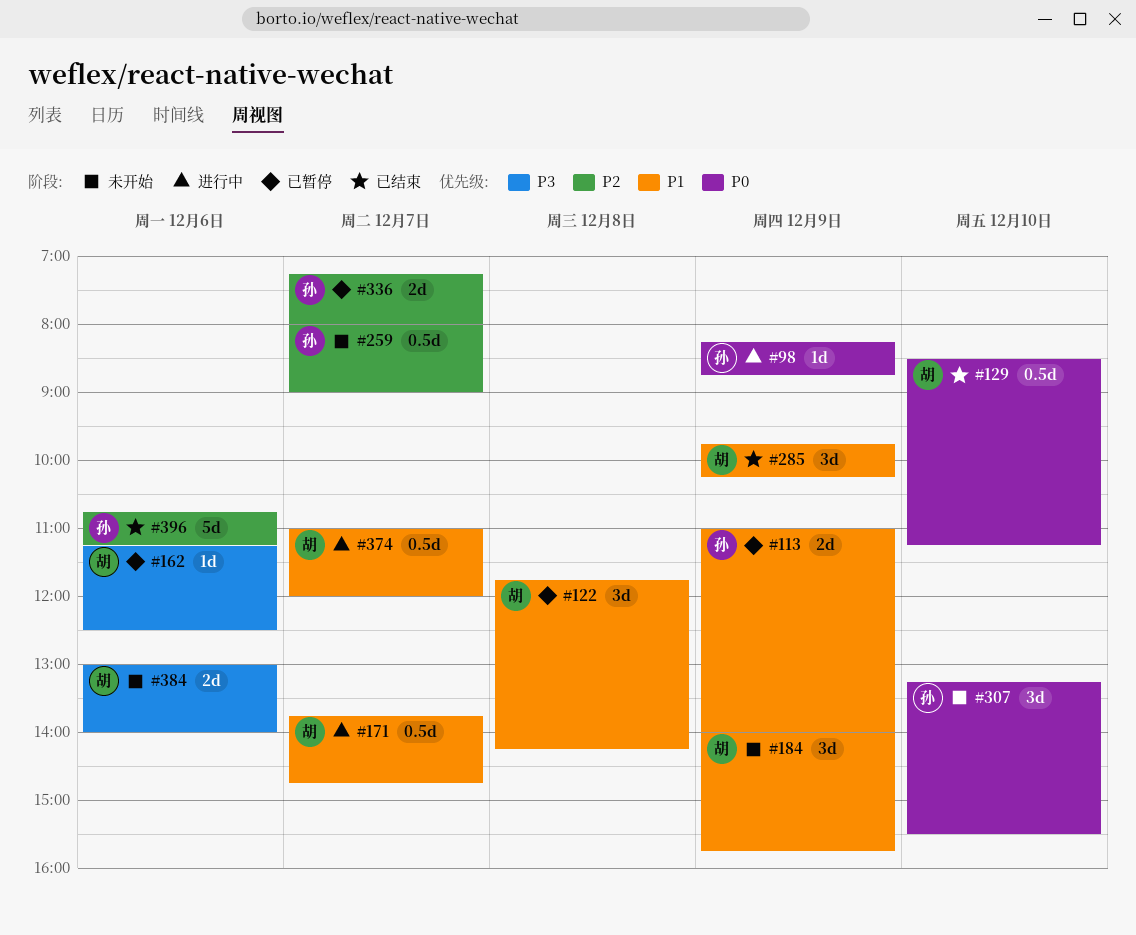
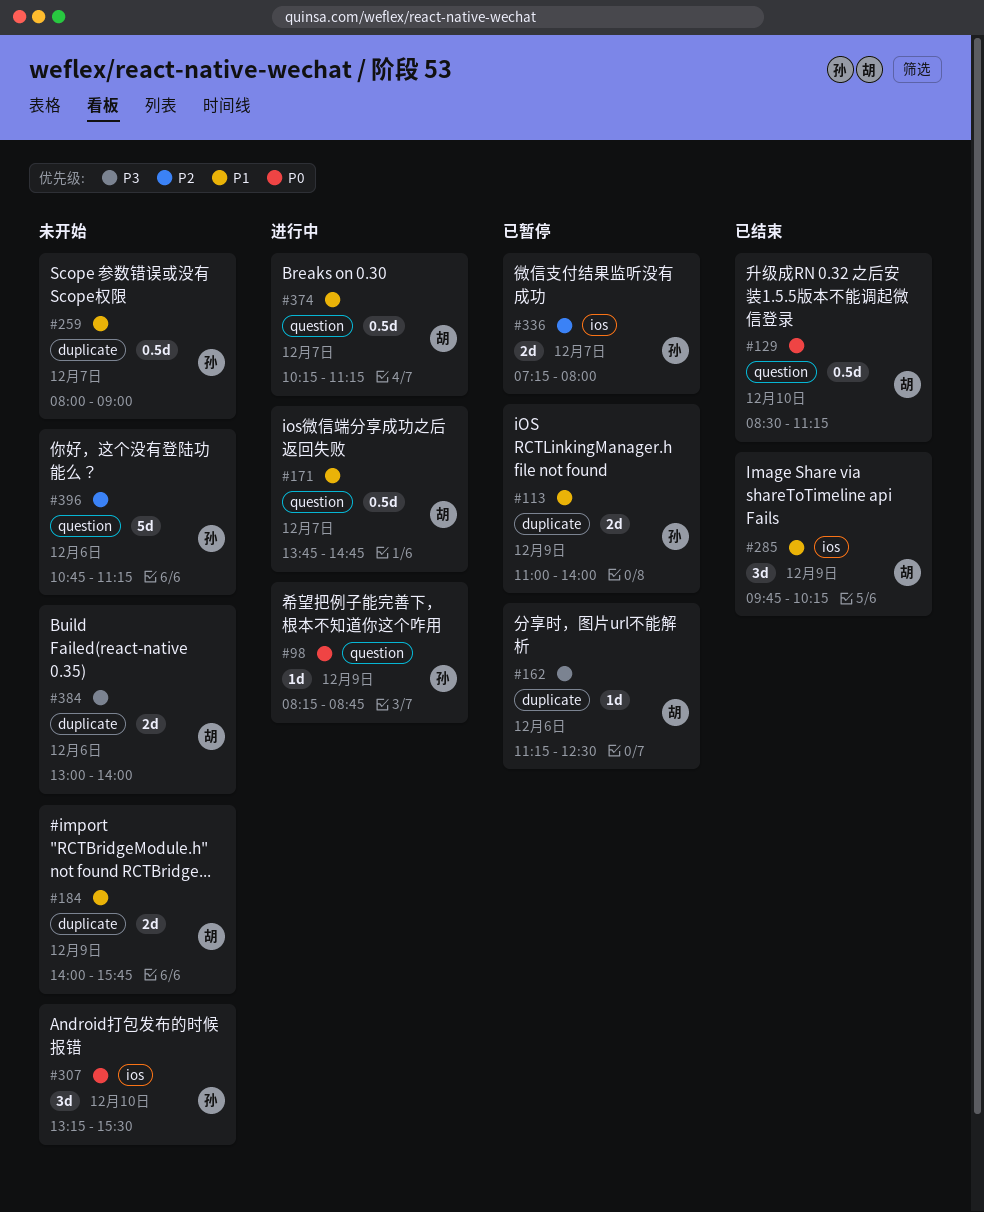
#122: present -> none
#184, estimate: 3d -> 2d
#259, priority: P2 -> P1
#374, begins: 11:00 -> 10:15
#374, ends: 12:00 -> 11:15
#396, status: 已结束 -> 未开始

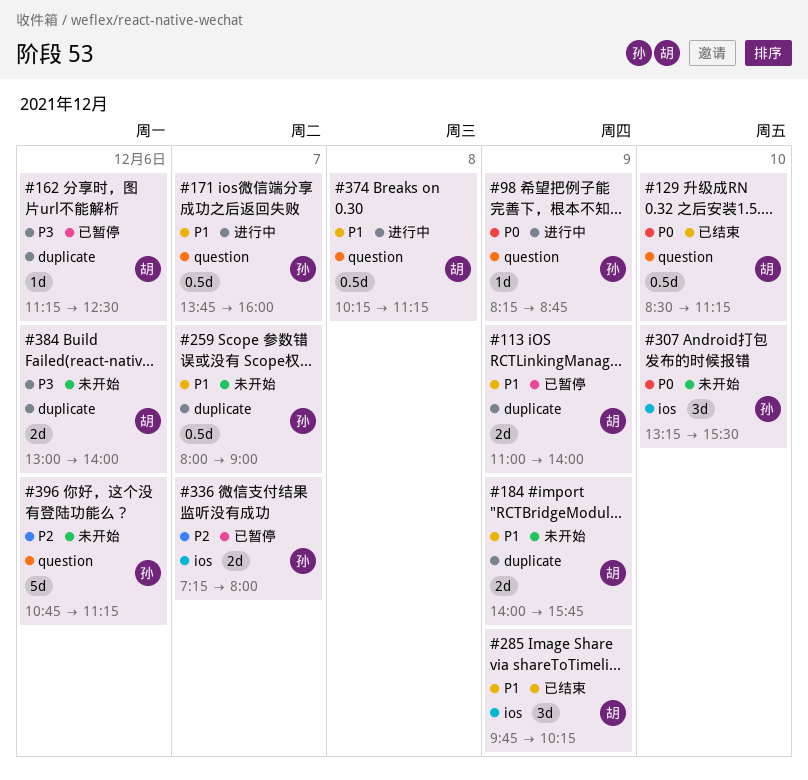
#113, owner: 孙 -> 胡
#171, owner: 胡 -> 孙
#171, ends: 14:45 -> 16:00
#374, day: Dec 7 -> Dec 8

